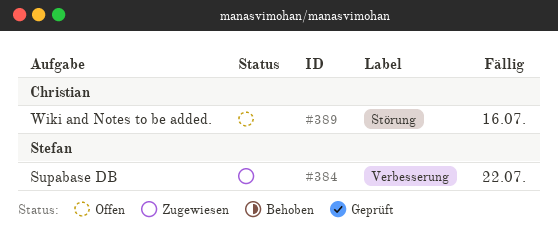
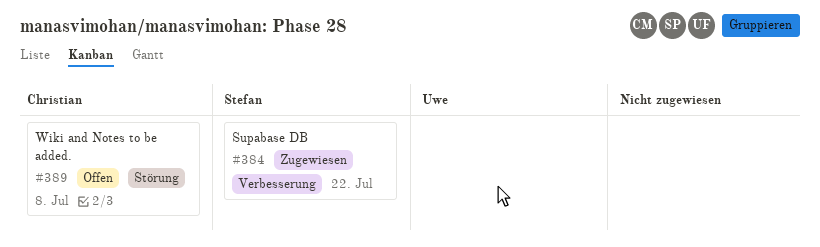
#389, due: Jul 16 -> Jul 8

